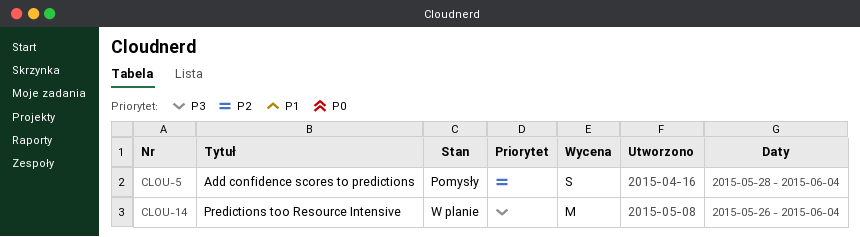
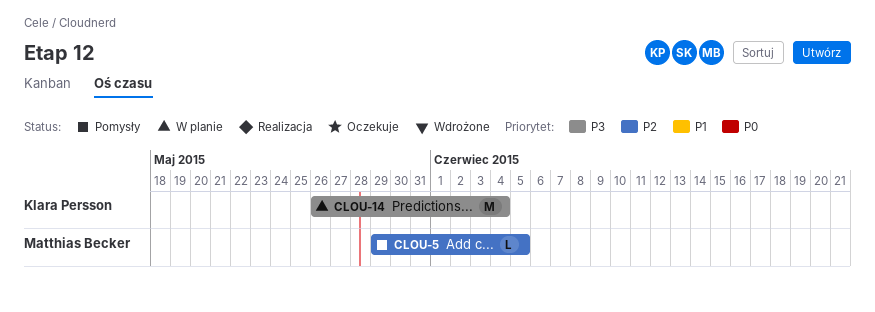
CLOU-5, estimate: S -> L
CLOU-5, start: May 28 -> May 29
CLOU-5, due: Jun 4 -> Jun 5

